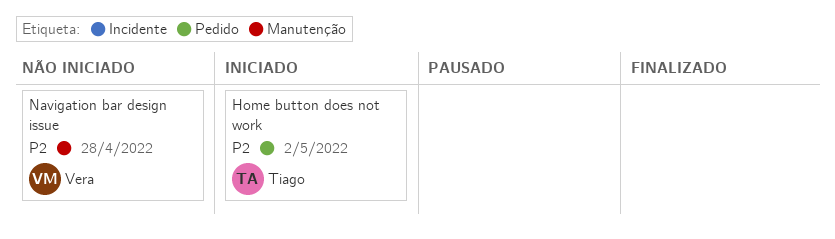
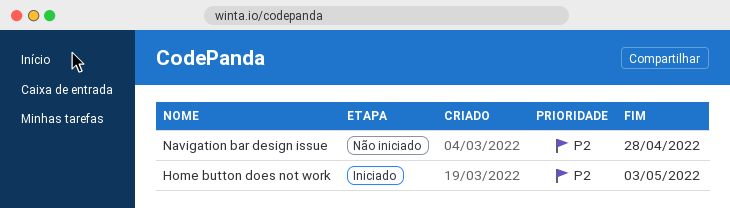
Home button does not work, due: May 2 -> May 3

